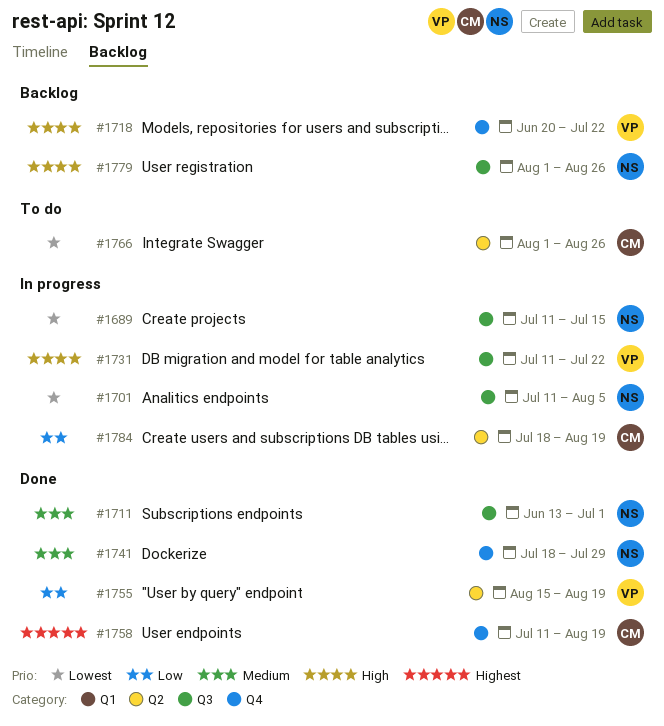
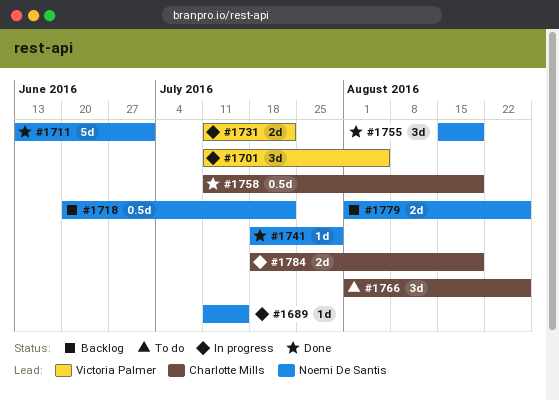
#1701, owner: Noemi De Santis -> Victoria Palmer
#1718, owner: Victoria Palmer -> Noemi De Santis
#1755, owner: Victoria Palmer -> Noemi De Santis

